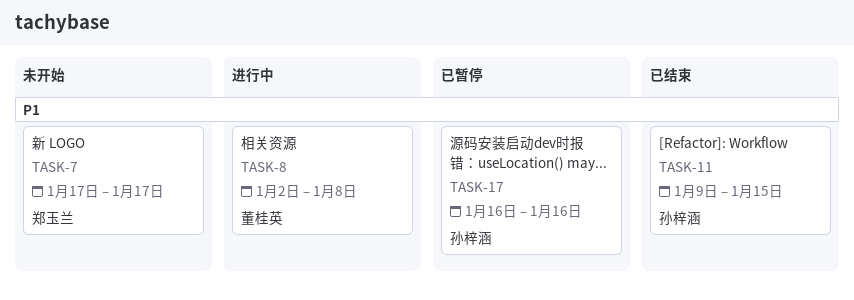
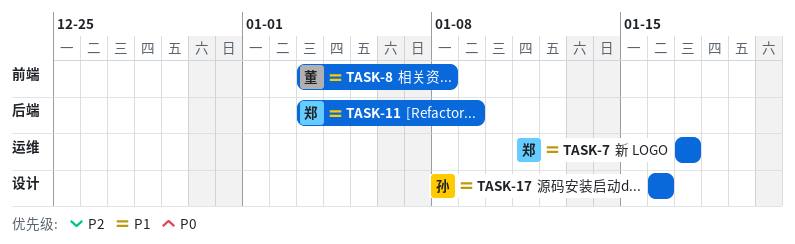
TASK-8, start: Jan 2 -> Jan 3
TASK-11, owner: 孙梓涵 -> 郑玉兰
TASK-11, start: Jan 9 -> Jan 3
TASK-11, due: Jan 15 -> Jan 9

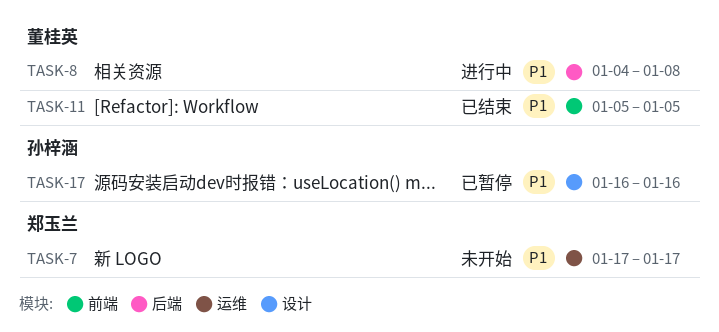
TASK-8, label: 前端 -> 后端
TASK-8, start: Jan 3 -> Jan 4
TASK-11, owner: 郑玉兰 -> 董桂英
TASK-11, label: 后端 -> 前端
TASK-11, start: Jan 3 -> Jan 5
TASK-11, due: Jan 9 -> Jan 5

